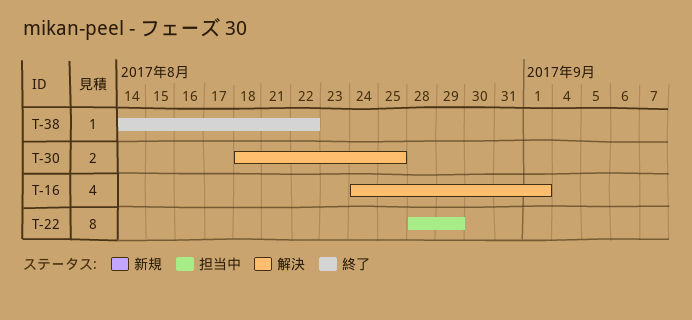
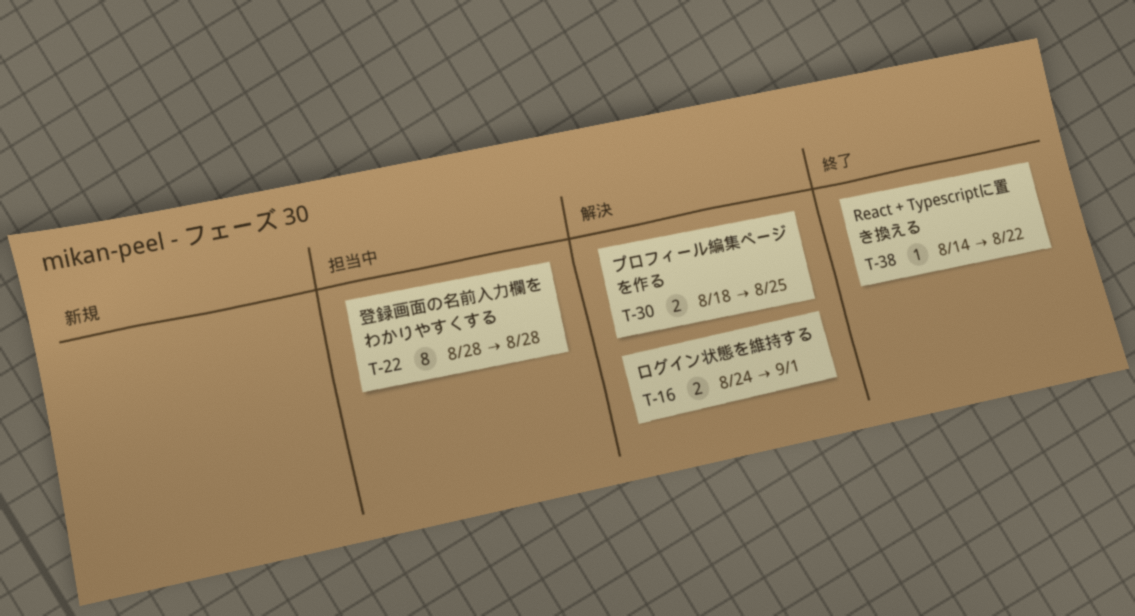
T-16, estimate: 4 -> 2
T-22, due: Aug 29 -> Aug 28

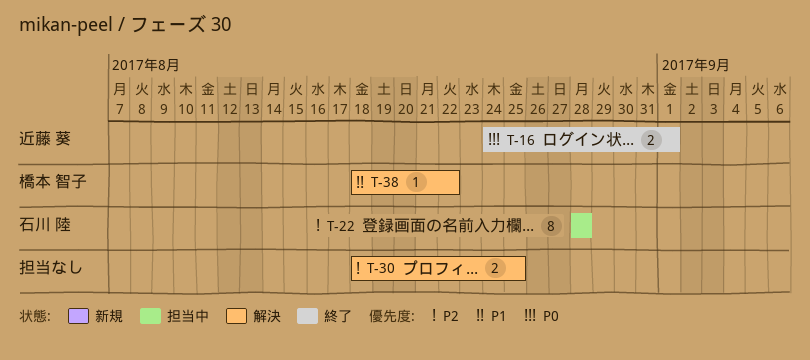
T-16, status: 解決 -> 終了
T-38, status: 終了 -> 解決
T-38, start: Aug 14 -> Aug 18

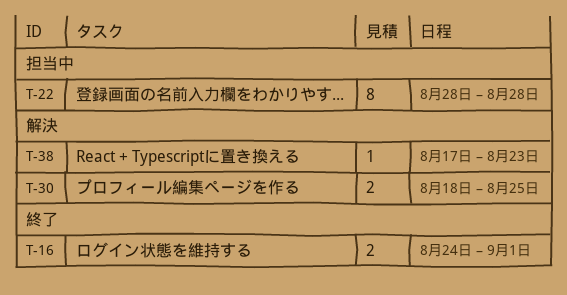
T-38, start: Aug 18 -> Aug 17
T-38, due: Aug 22 -> Aug 23

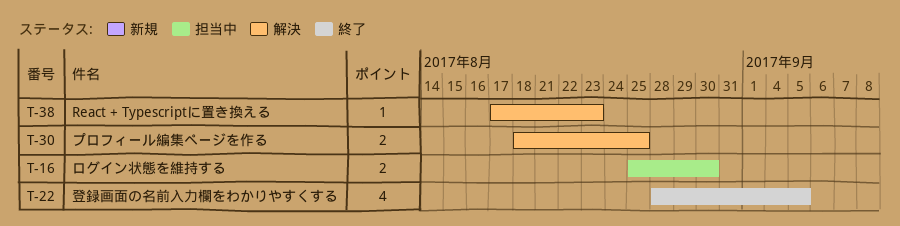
T-16, status: 終了 -> 担当中
T-16, start: Aug 24 -> Aug 25
T-16, due: Sep 1 -> Aug 30
T-22, status: 担当中 -> 終了
T-22, estimate: 8 -> 4
T-22, due: Aug 28 -> Sep 5

